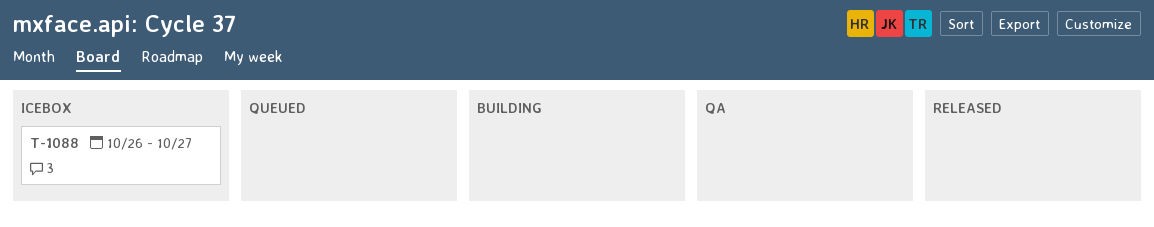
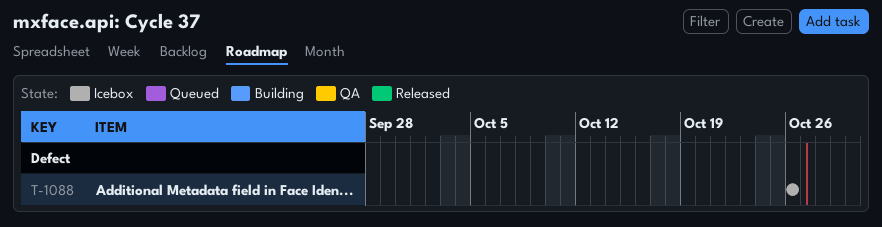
T-1088, due: Oct 27 -> Oct 26

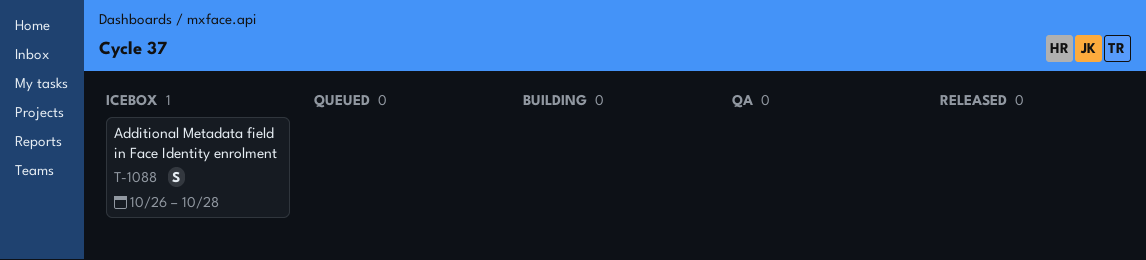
T-1088, due: Oct 26 -> Oct 28

